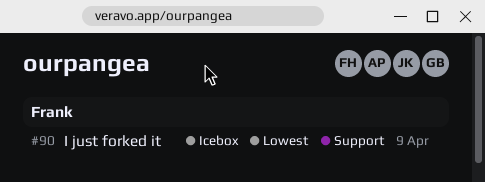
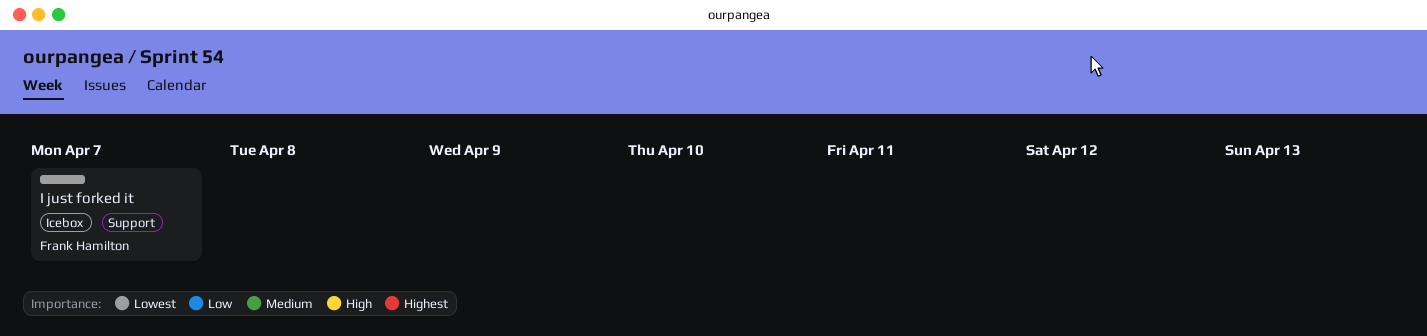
I just forked it, due: Apr 9 -> Apr 7

